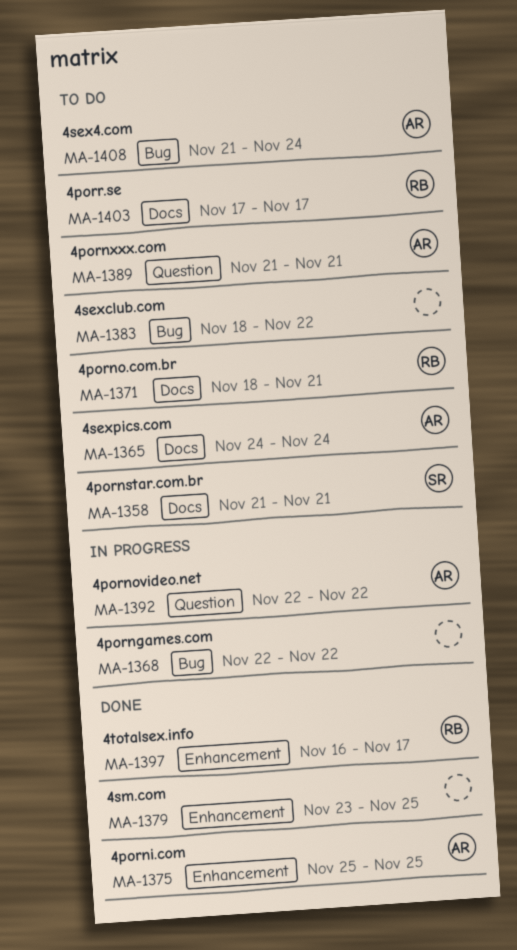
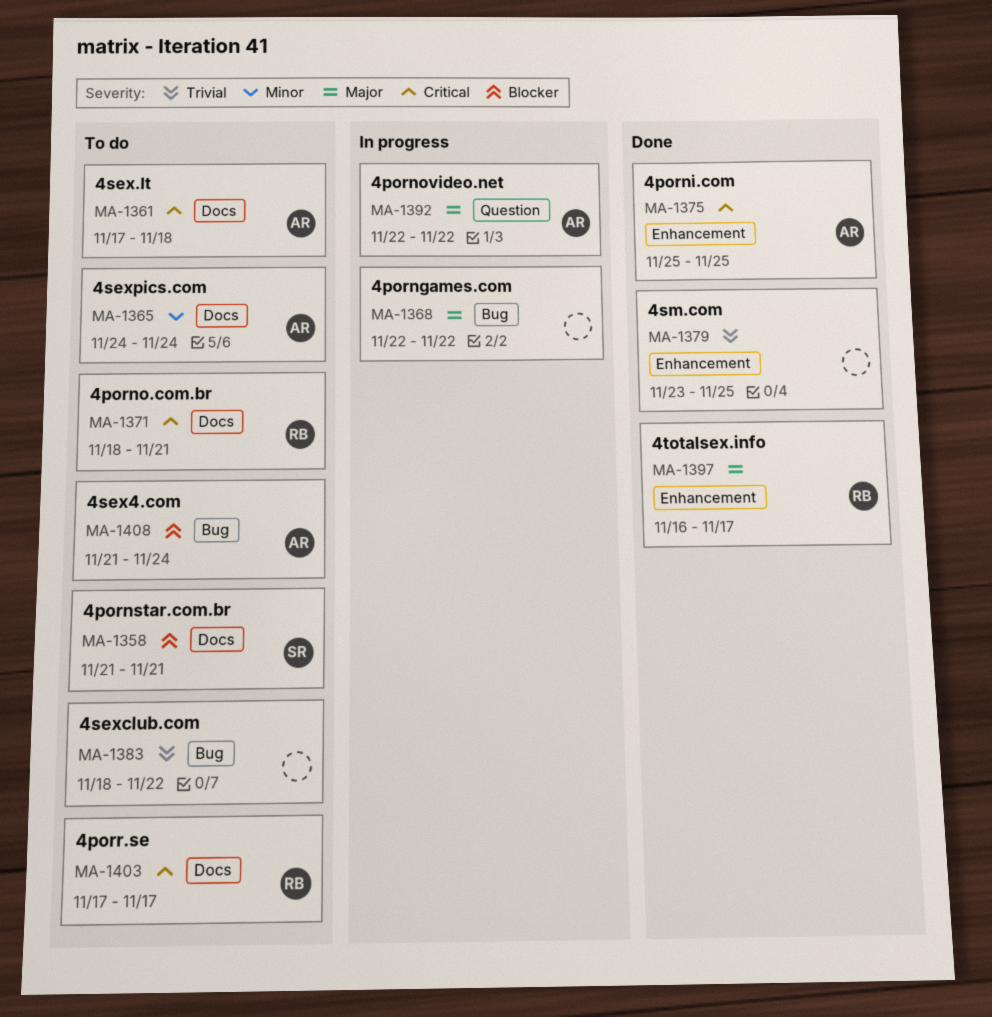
MA-1361: none -> present
MA-1389: present -> none

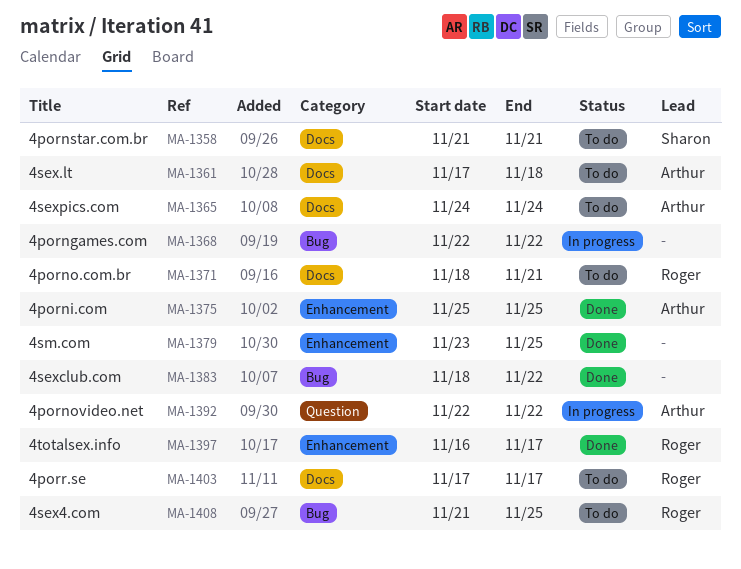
MA-1383, status: To do -> Done
MA-1408, owner: Arthur -> Roger
MA-1408, due: Nov 24 -> Nov 25

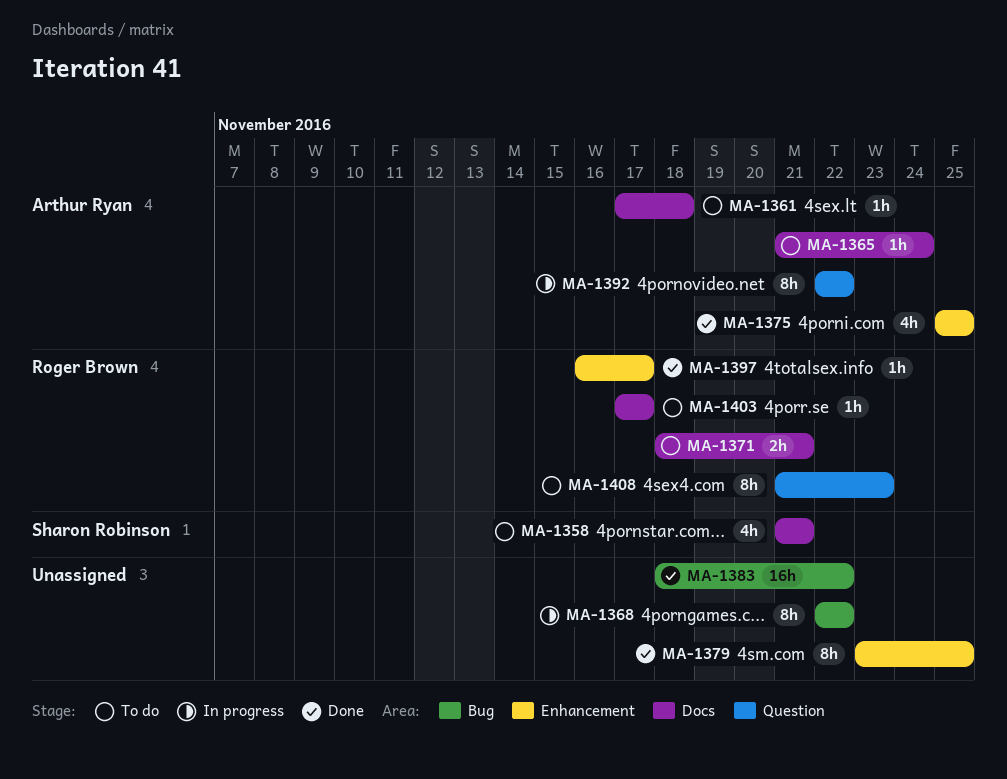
MA-1365, start: Nov 24 -> Nov 21
MA-1408, label: Bug -> Question
MA-1408, due: Nov 25 -> Nov 23

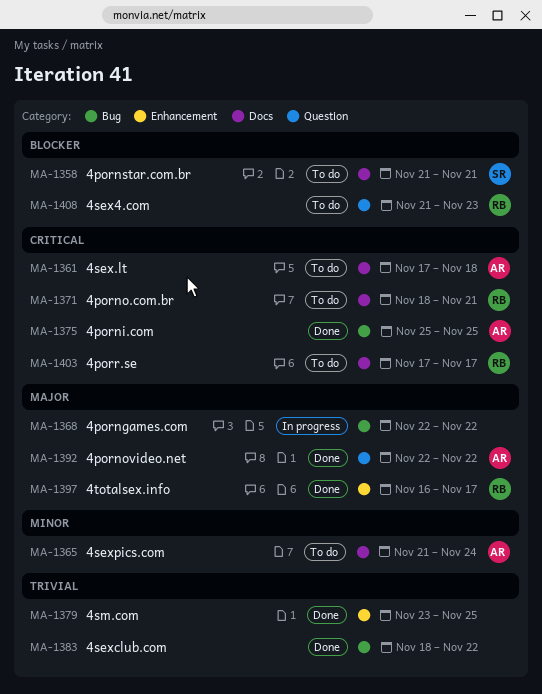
MA-1375, label: Enhancement -> Bug
MA-1392, status: In progress -> Done

